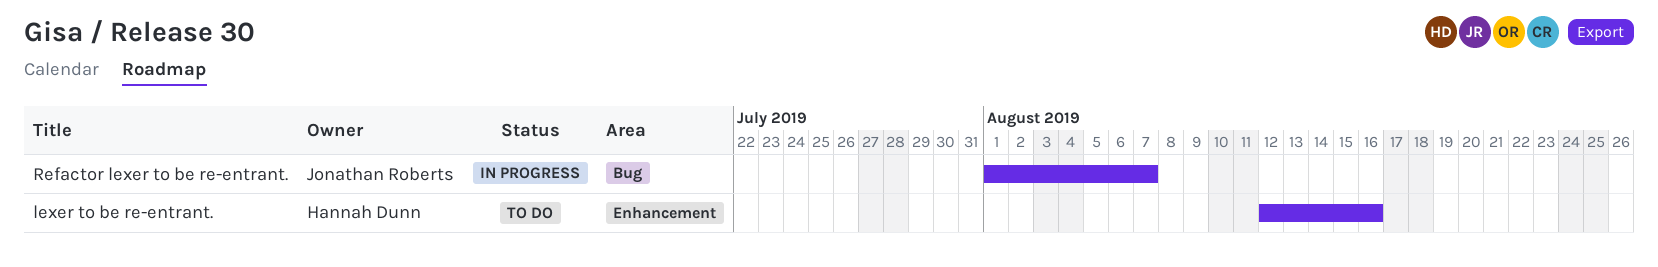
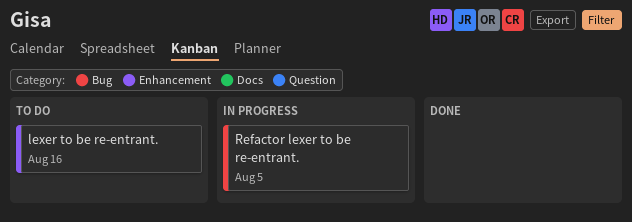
Refactor lexer to be re-entrant., due: Aug 7 -> Aug 5

